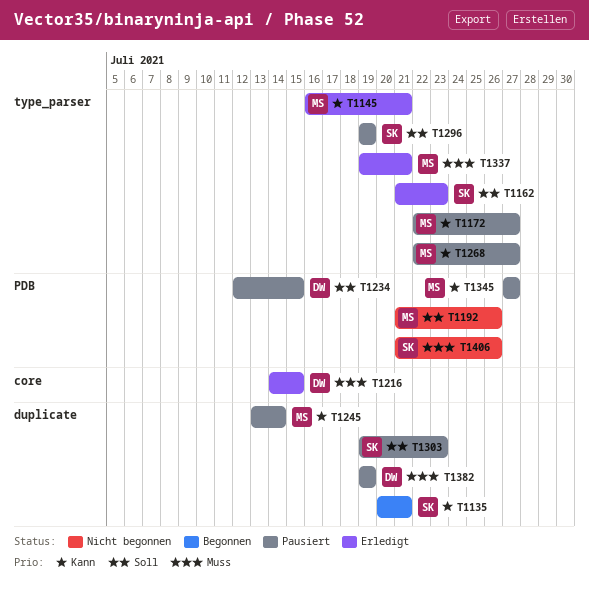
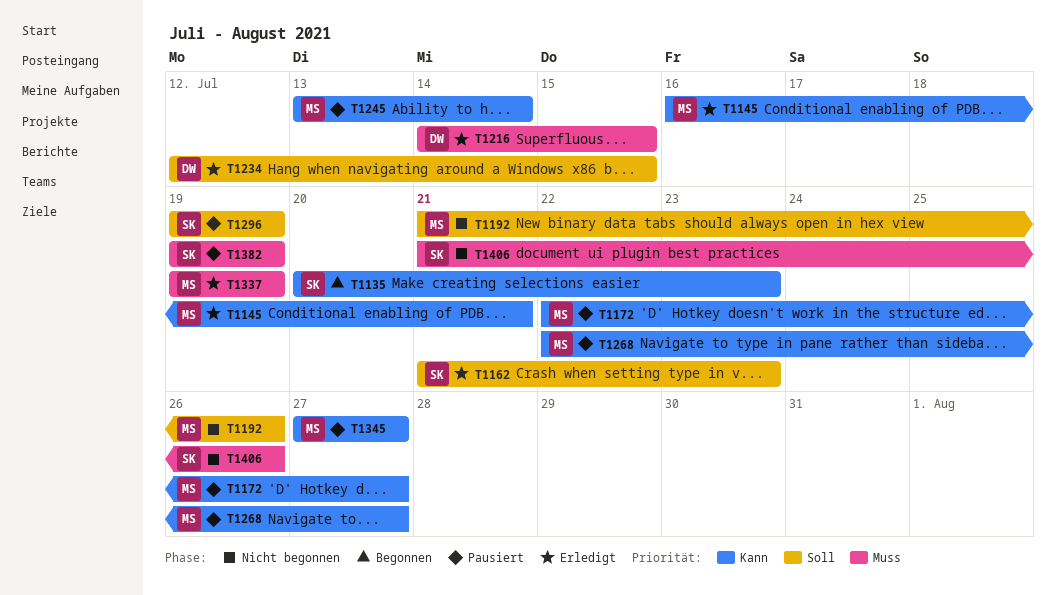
T1135, due: Jul 21 -> Jul 23
T1234, status: Pausiert -> Erledigt
T1303: present -> none
T1337, due: Jul 21 -> Jul 19
T1382, owner: DW -> SK

